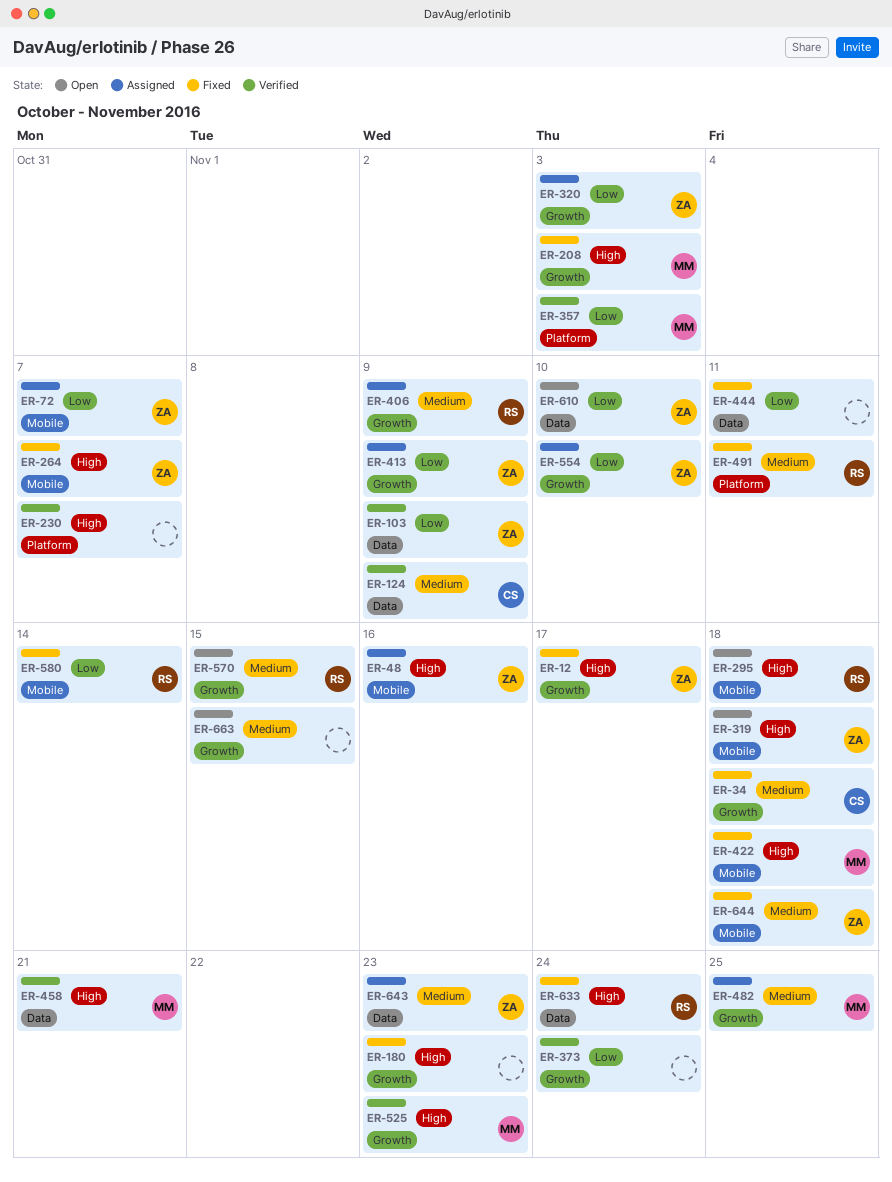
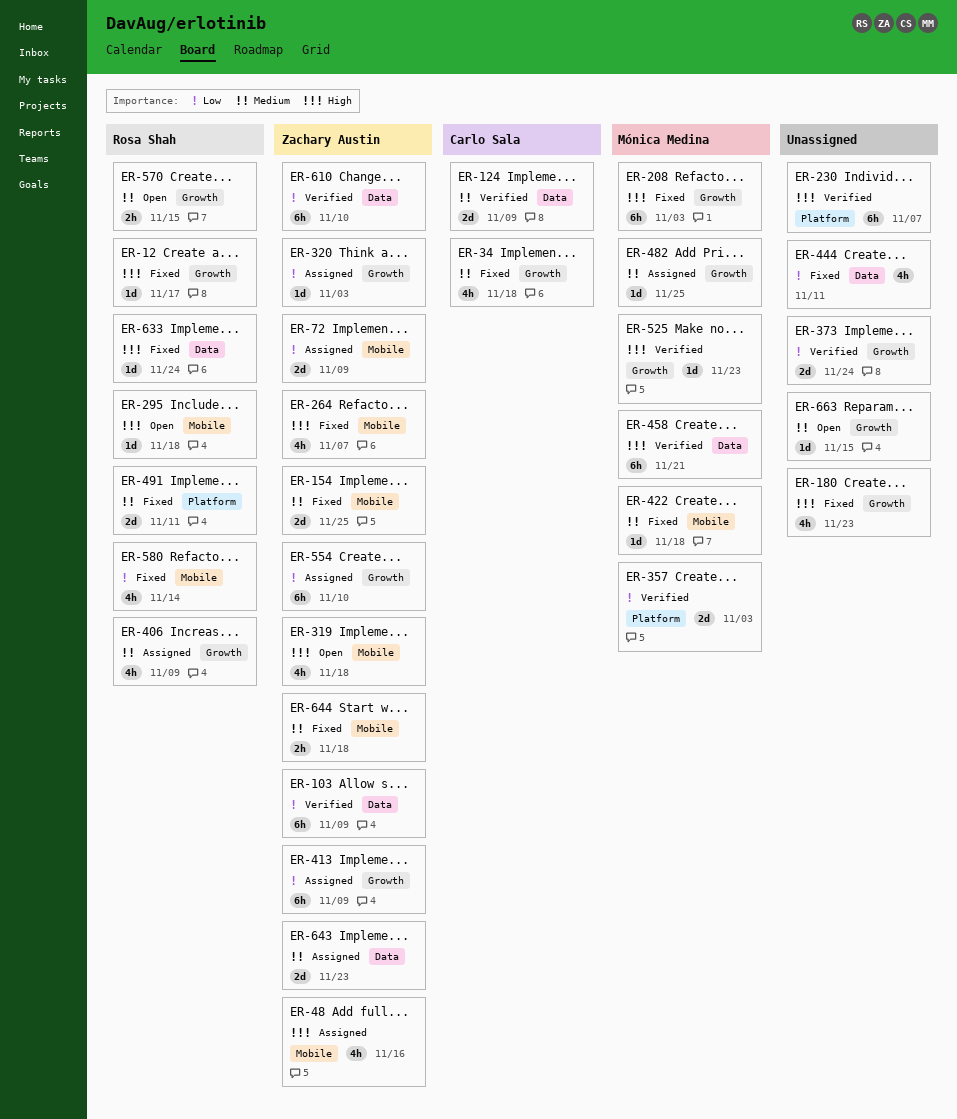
ER-12, owner: Zachary Austin -> Rosa Shah
ER-72, due: Nov 7 -> Nov 9
ER-154: none -> present
ER-422, priority: High -> Medium
ER-610, status: Open -> Verified

